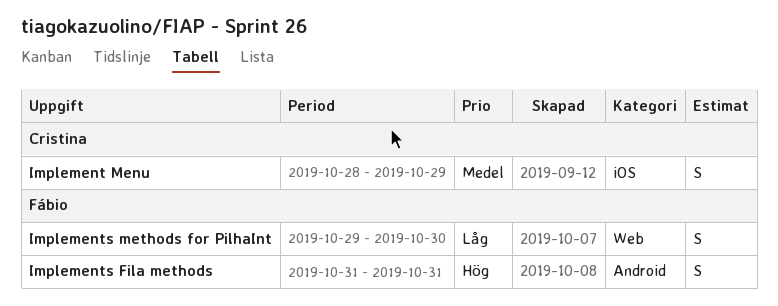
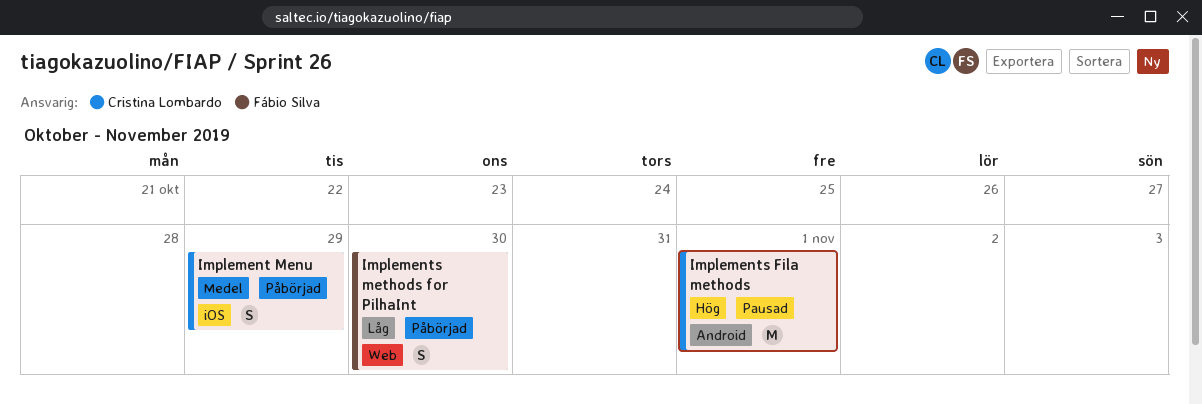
Implements Fila methods, owner: Fábio Silva -> Cristina Lombardo
Implements Fila methods, estimate: S -> M
Implements Fila methods, due: Oct 31 -> Nov 1

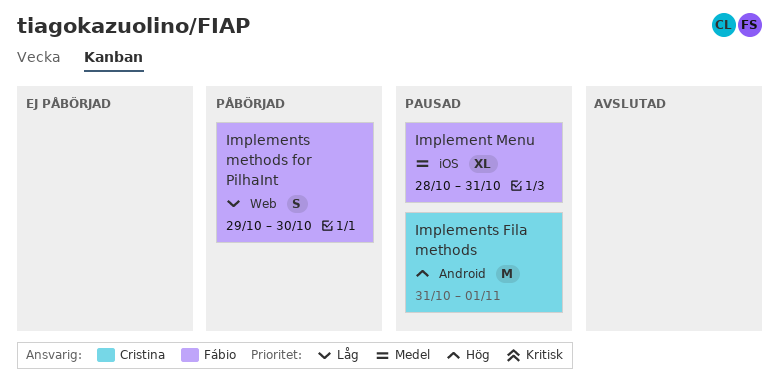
Implement Menu, status: Påbörjad -> Pausad
Implement Menu, owner: Cristina Lombardo -> Fábio Silva
Implement Menu, estimate: S -> XL
Implement Menu, due: Oct 29 -> Oct 31

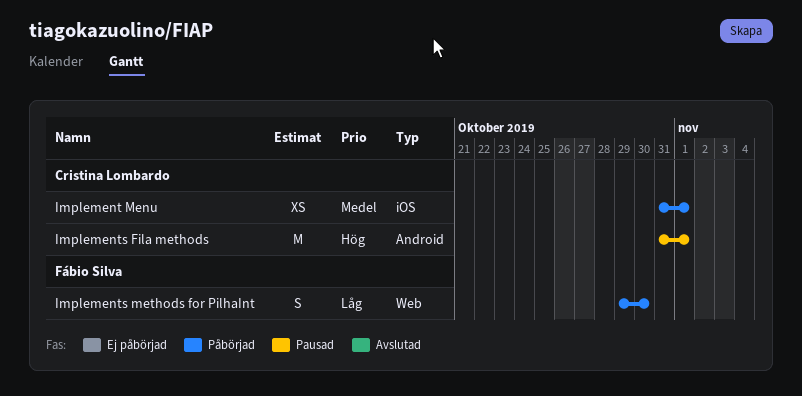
Implement Menu, status: Pausad -> Påbörjad
Implement Menu, owner: Fábio Silva -> Cristina Lombardo
Implement Menu, estimate: XL -> XS
Implement Menu, start: Oct 28 -> Oct 31
Implement Menu, due: Oct 31 -> Nov 1

